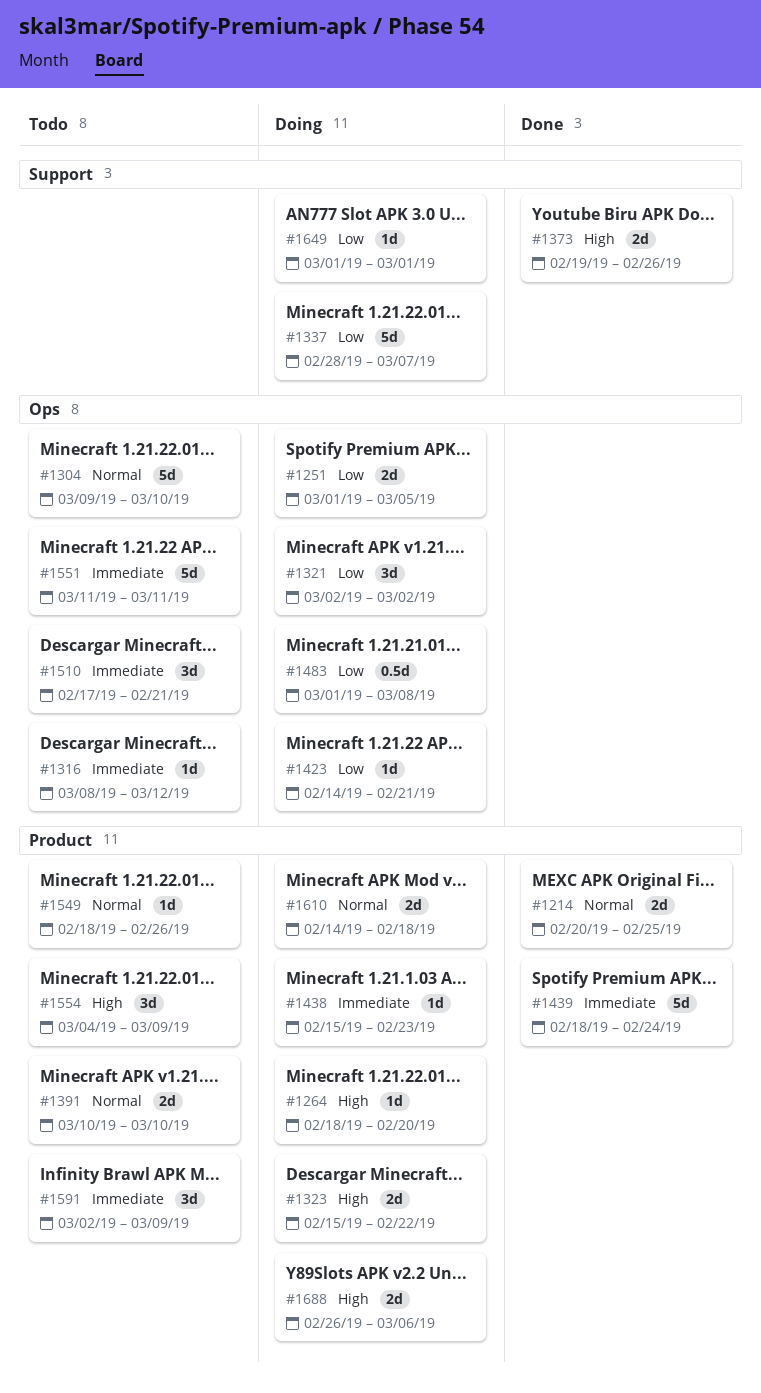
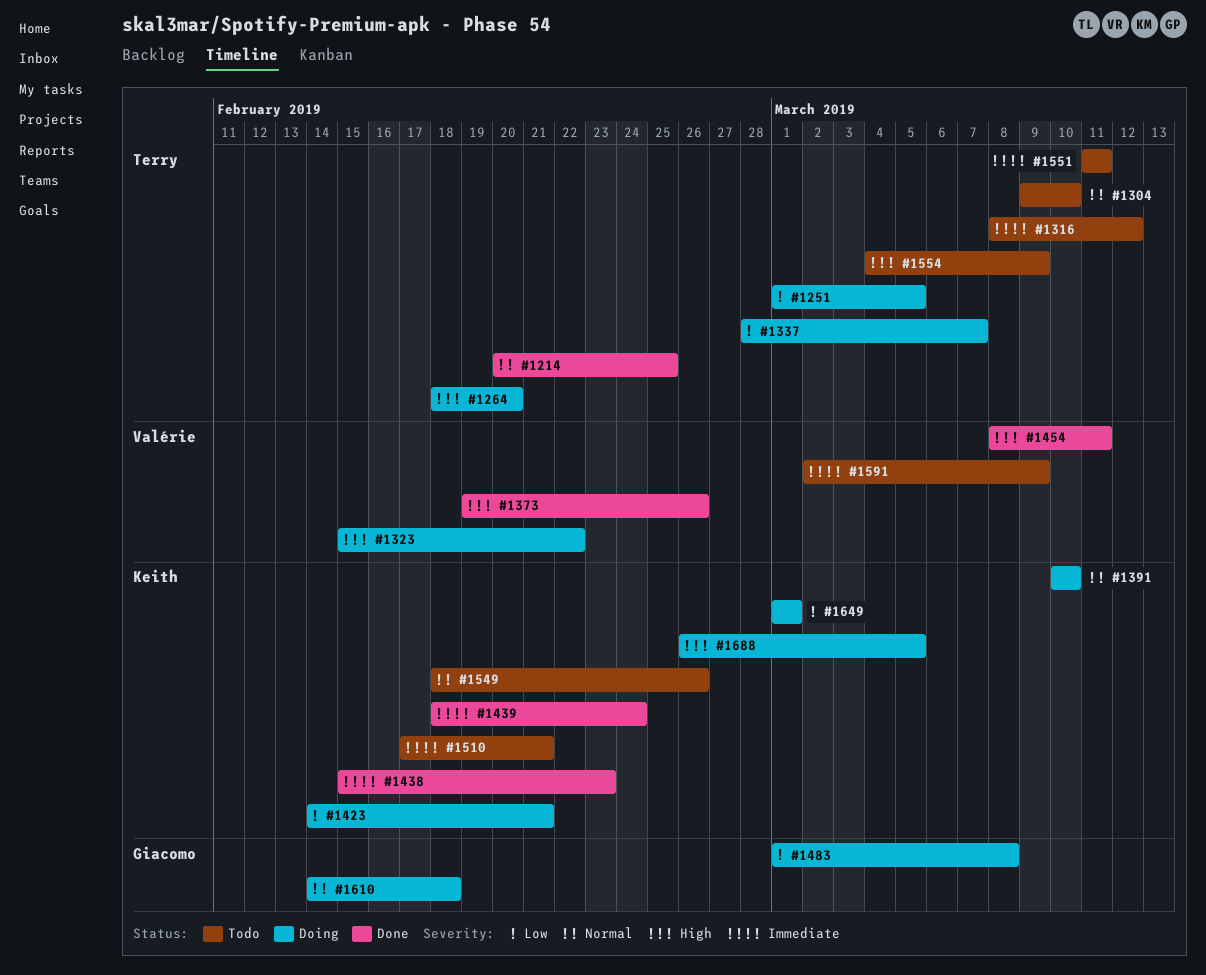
#1321: present -> none
#1391, status: Todo -> Doing
#1438, status: Doing -> Done
#1454: none -> present
#1688, due: Mar 6 -> Mar 5

